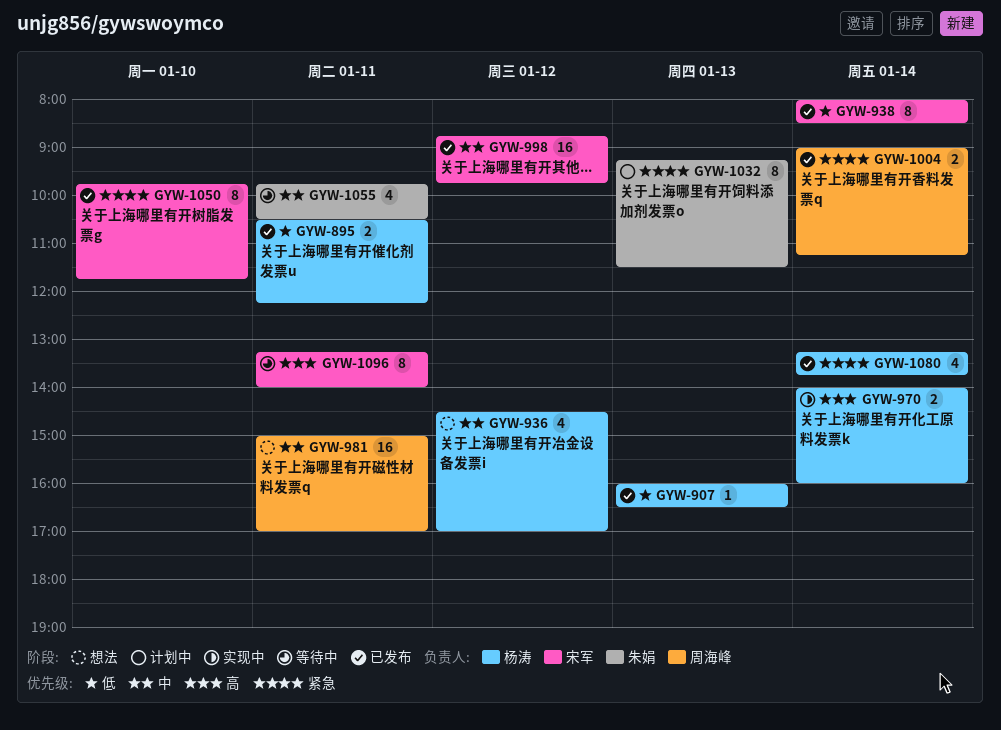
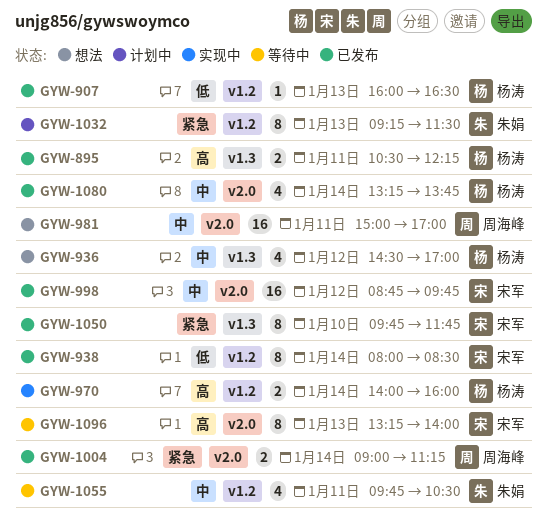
GYW-895, priority: 低 -> 高
GYW-1080, priority: 紧急 -> 中
GYW-1096, day: Jan 11 -> Jan 13

